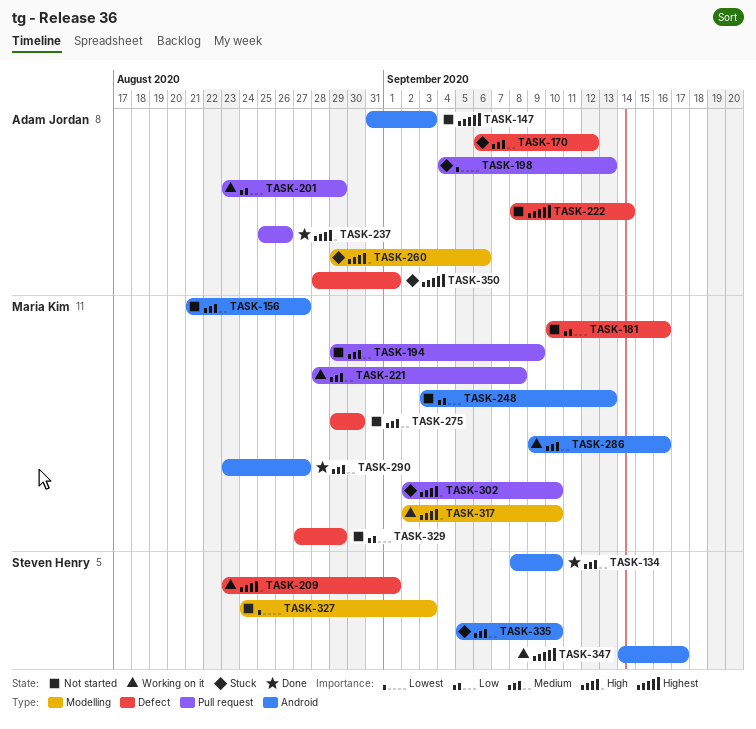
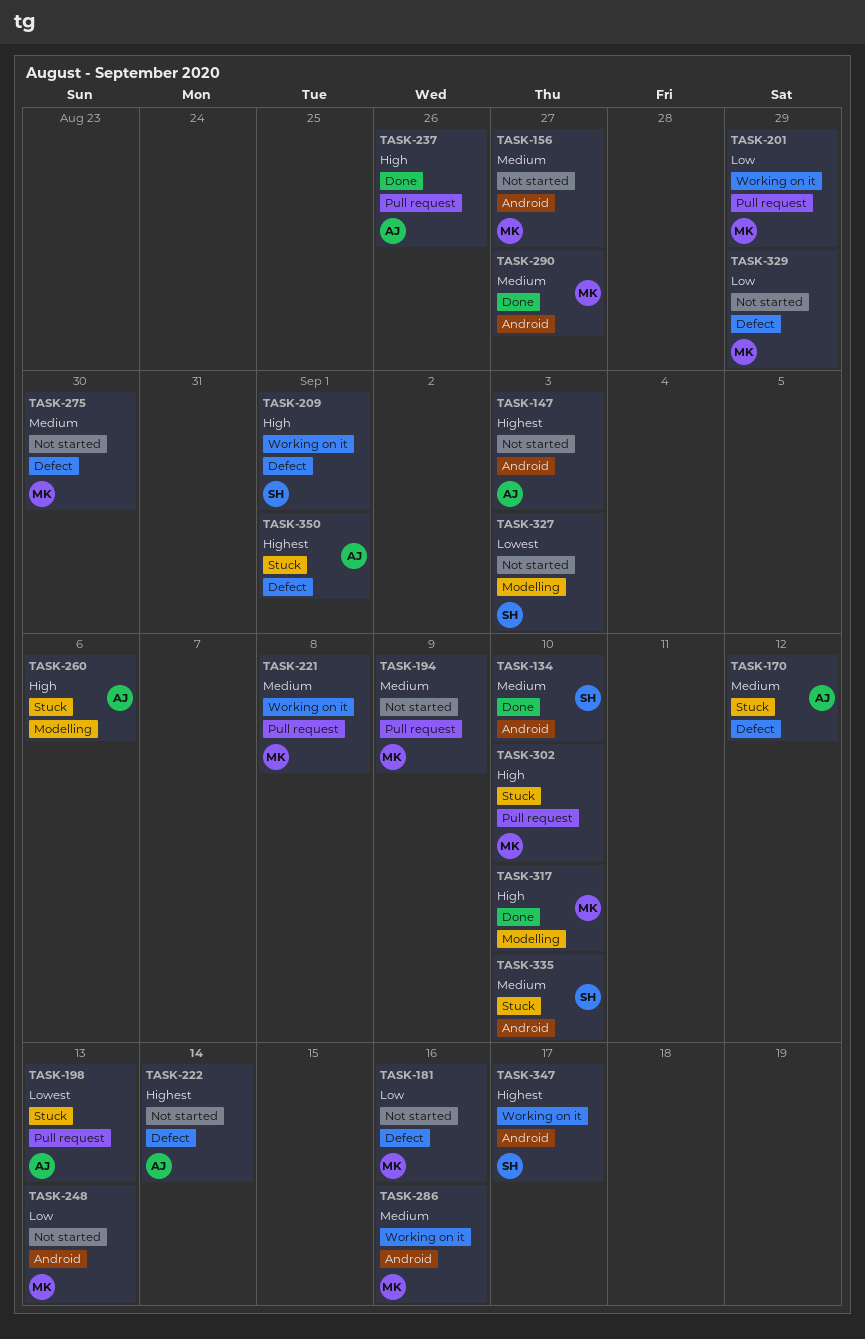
TASK-201, owner: Adam Jordan -> Maria Kim
TASK-317, status: Working on it -> Done

